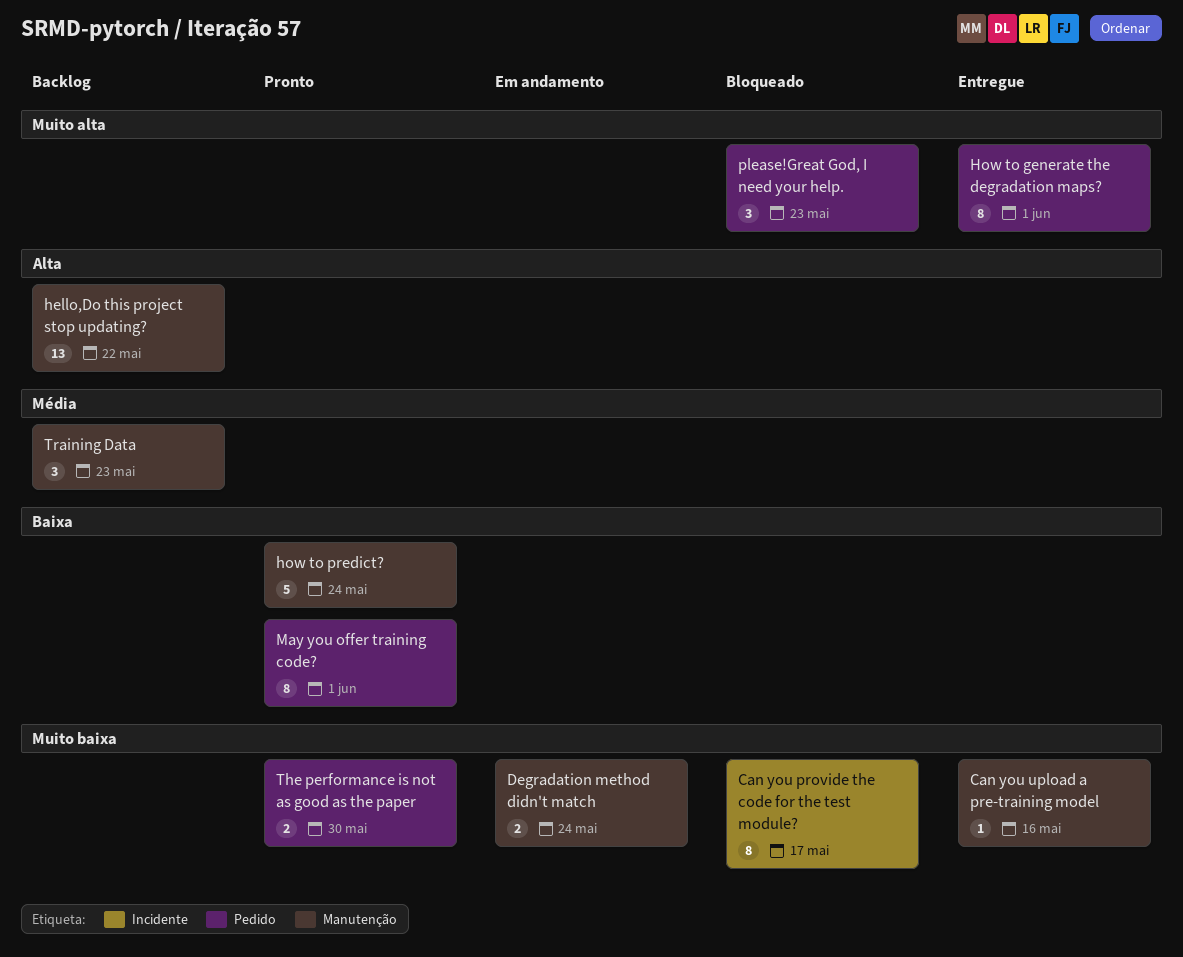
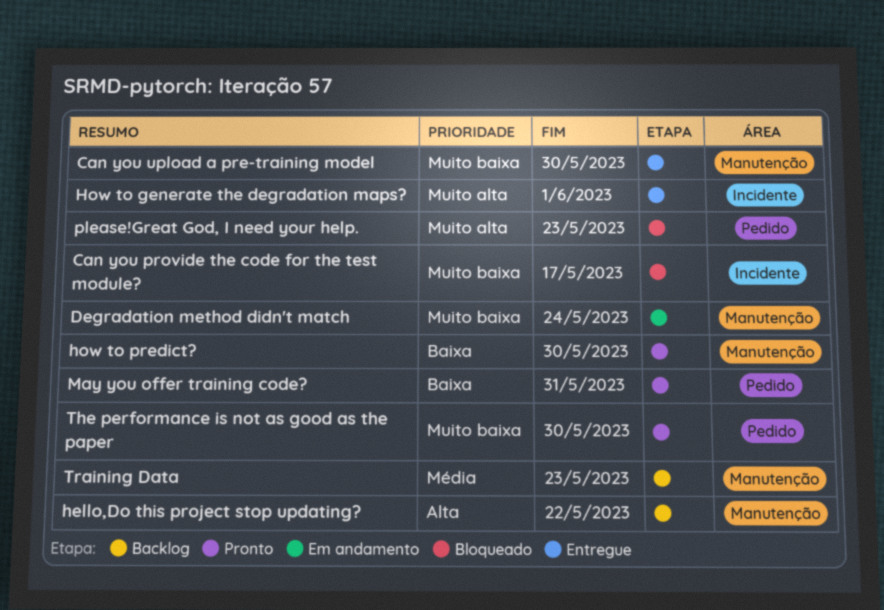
Can you upload a pre-training model, due: May 16 -> May 30
How to generate the degradation maps?, label: Pedido -> Incidente
how to predict?, due: May 24 -> May 30
May you offer training code?, due: Jun 1 -> May 31

